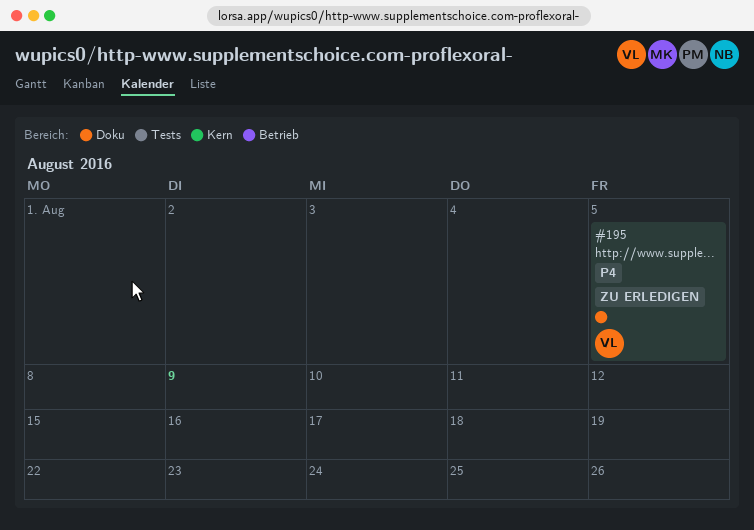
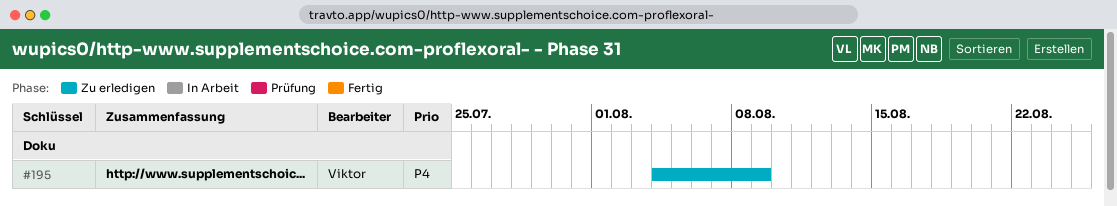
#195, due: Aug 5 -> Aug 9

